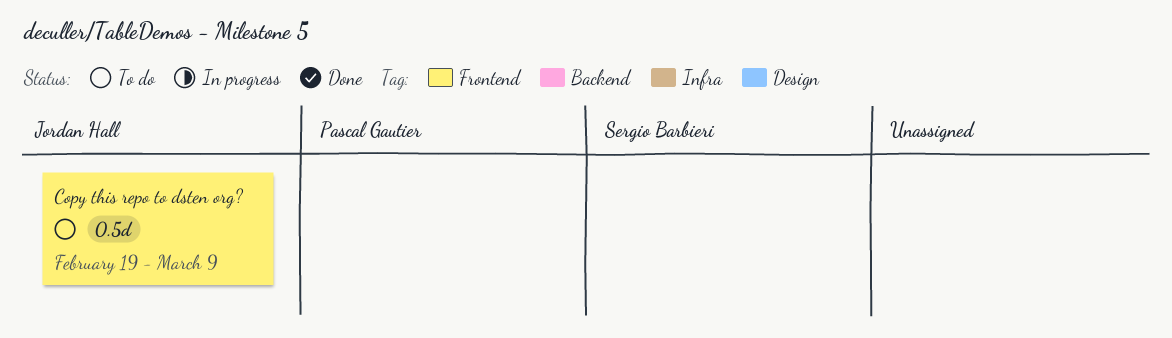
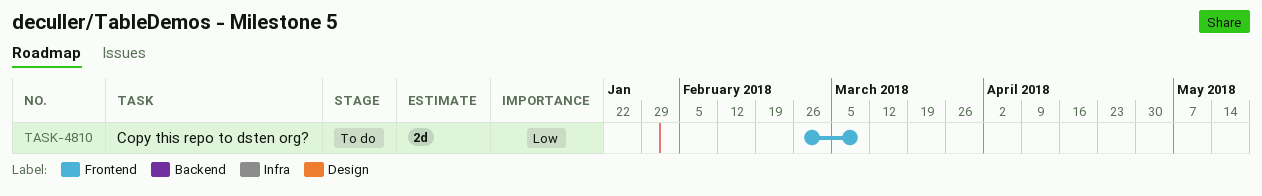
Copy this repo to dsten org?, estimate: 0.5d -> 2d
Copy this repo to dsten org?, start: Feb 19 -> Feb 26

